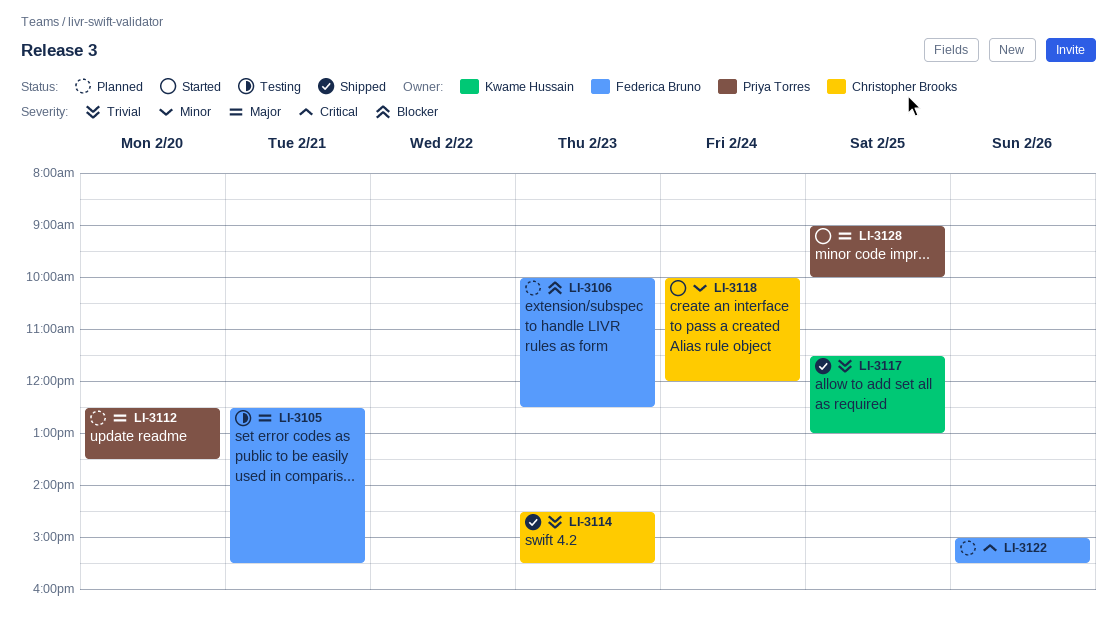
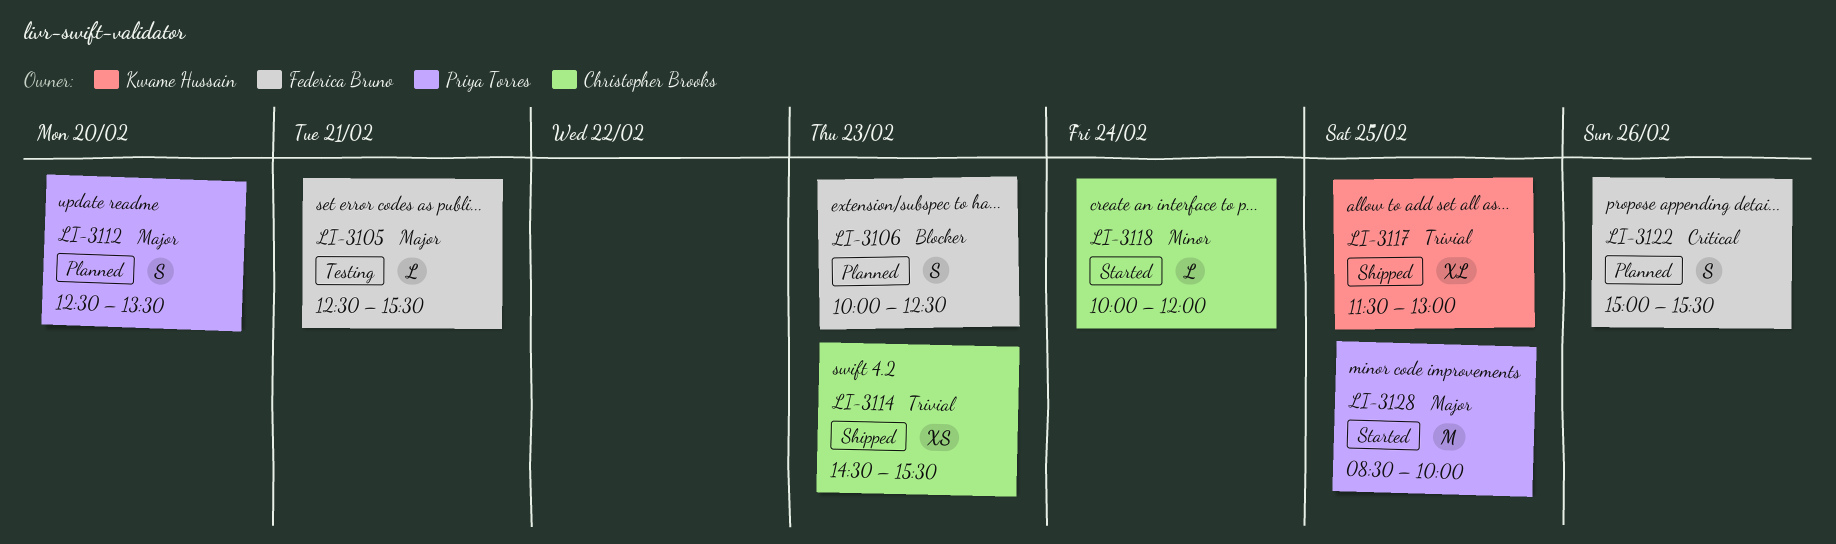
LI-3128, begins: 09:00 -> 08:30

